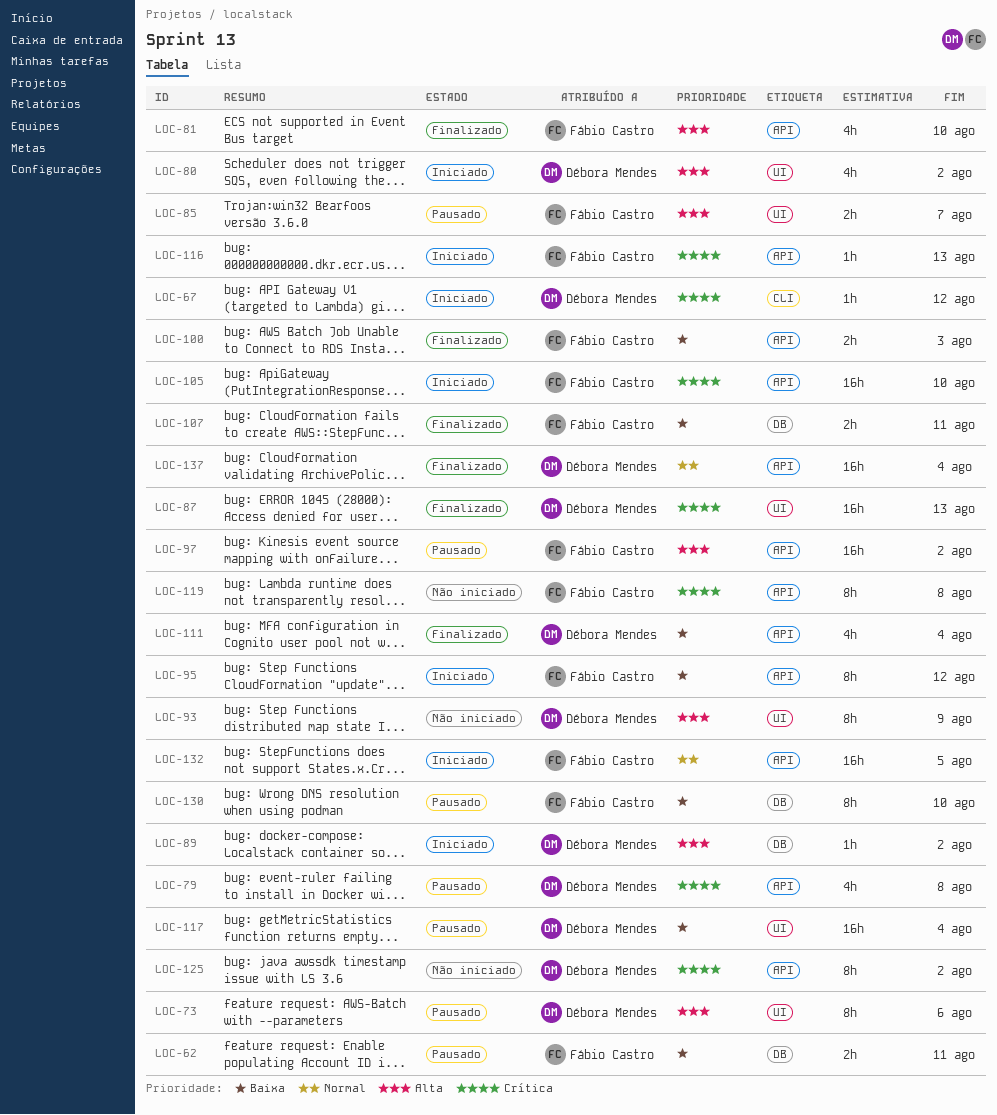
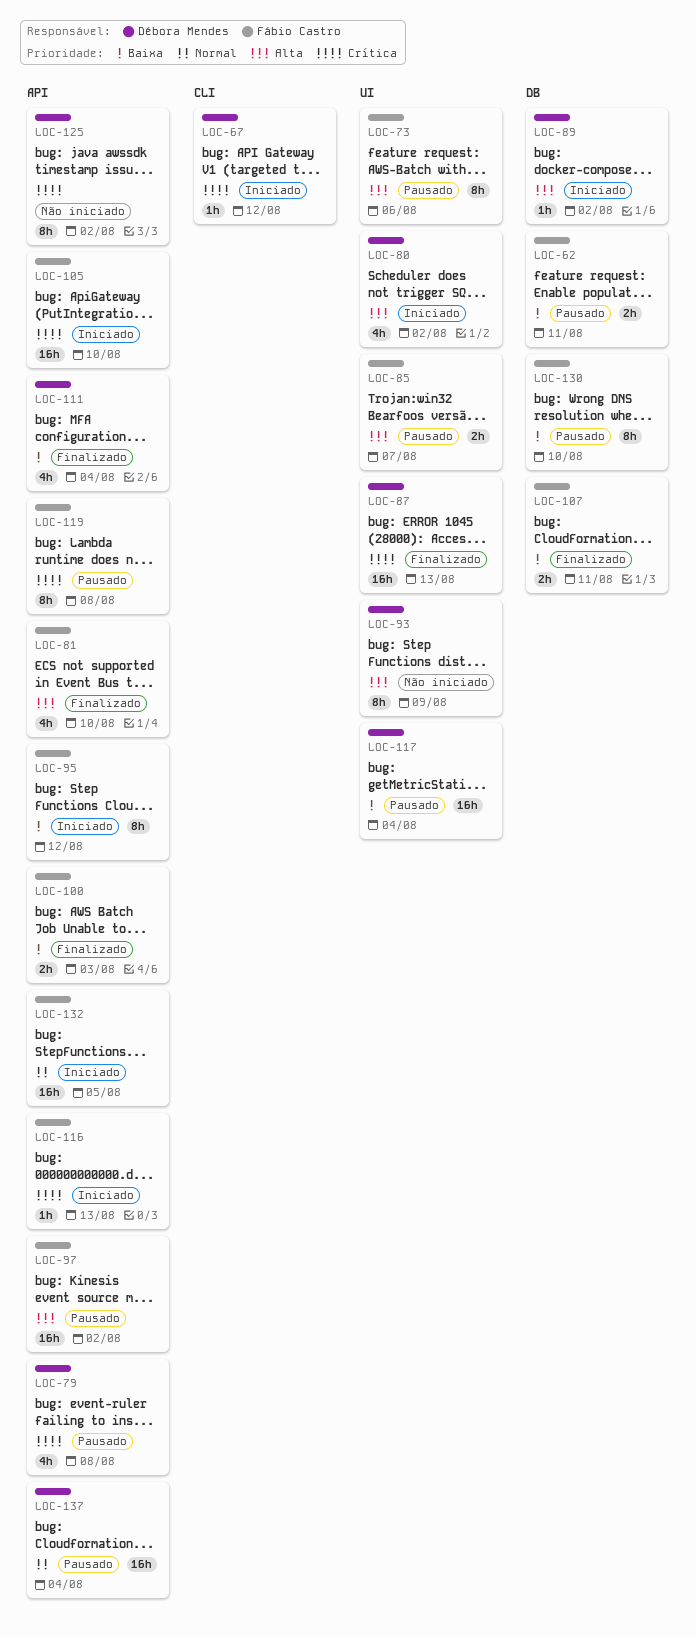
LOC-73, owner: Débora Mendes -> Fábio Castro
LOC-119, status: Não iniciado -> Pausado
LOC-137, status: Finalizado -> Pausado

